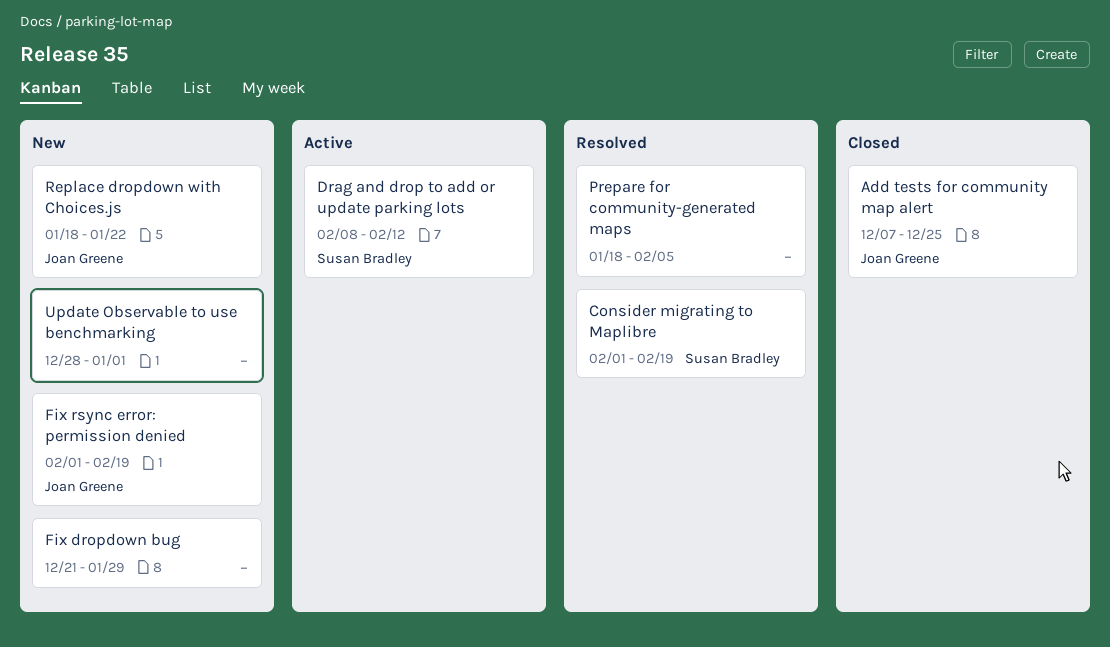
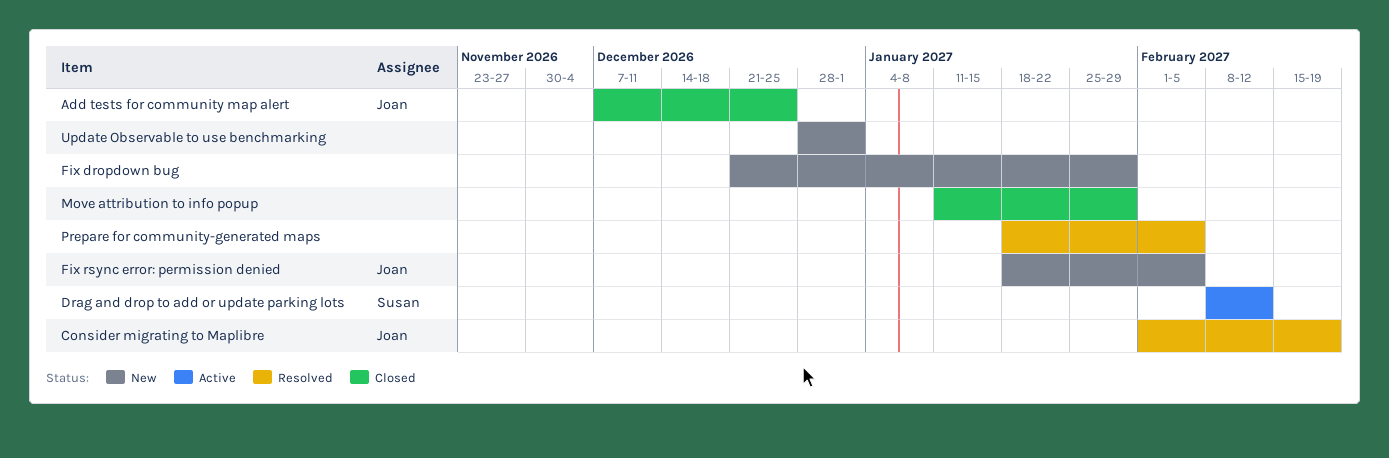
Consider migrating to Maplibre, owner: Susan Bradley -> Joan Greene
Fix rsync error: permission denied, start: Feb 1 -> Jan 18
Fix rsync error: permission denied, due: Feb 19 -> Feb 5
Move attribution to info popup: none -> present
Replace dropdown with Choices.js: present -> none

